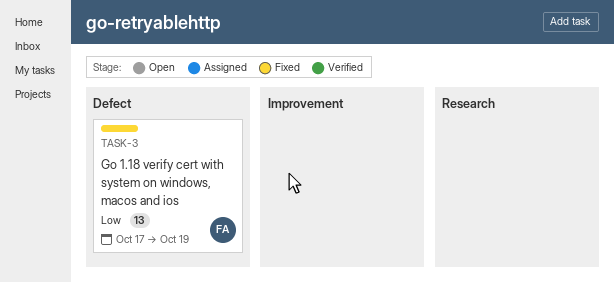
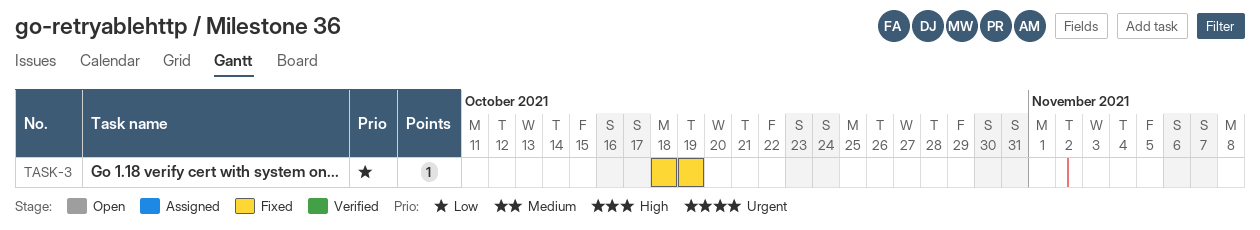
TASK-3, estimate: 13 -> 1
TASK-3, start: Oct 17 -> Oct 18

